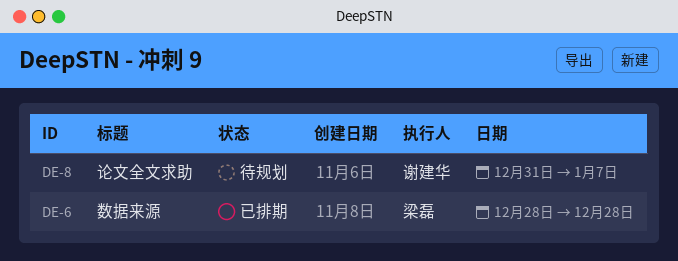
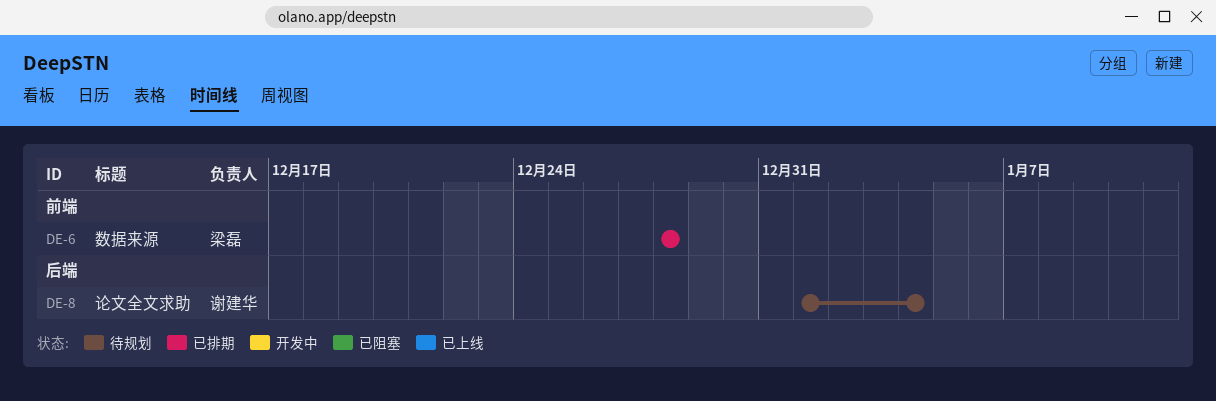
DE-8, start: Dec 31 -> Jan 1
DE-8, due: Jan 7 -> Jan 4

